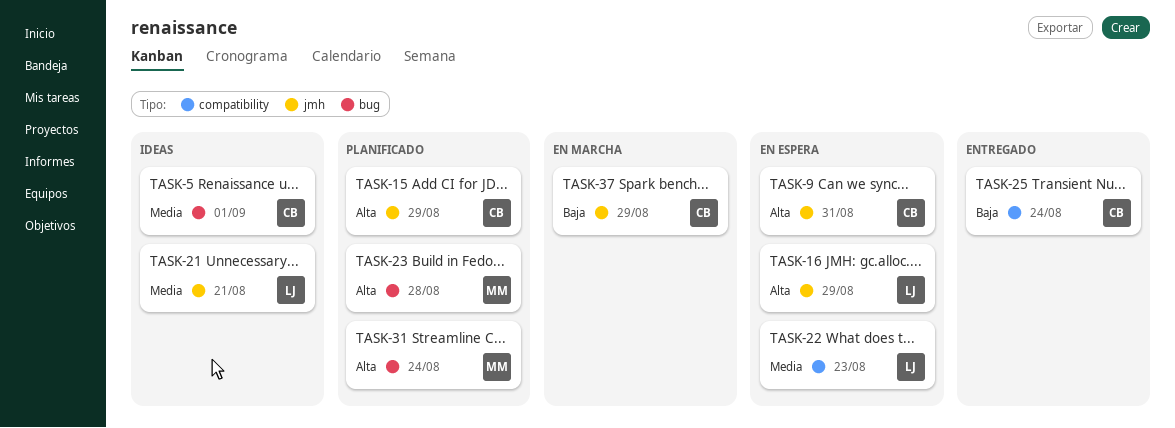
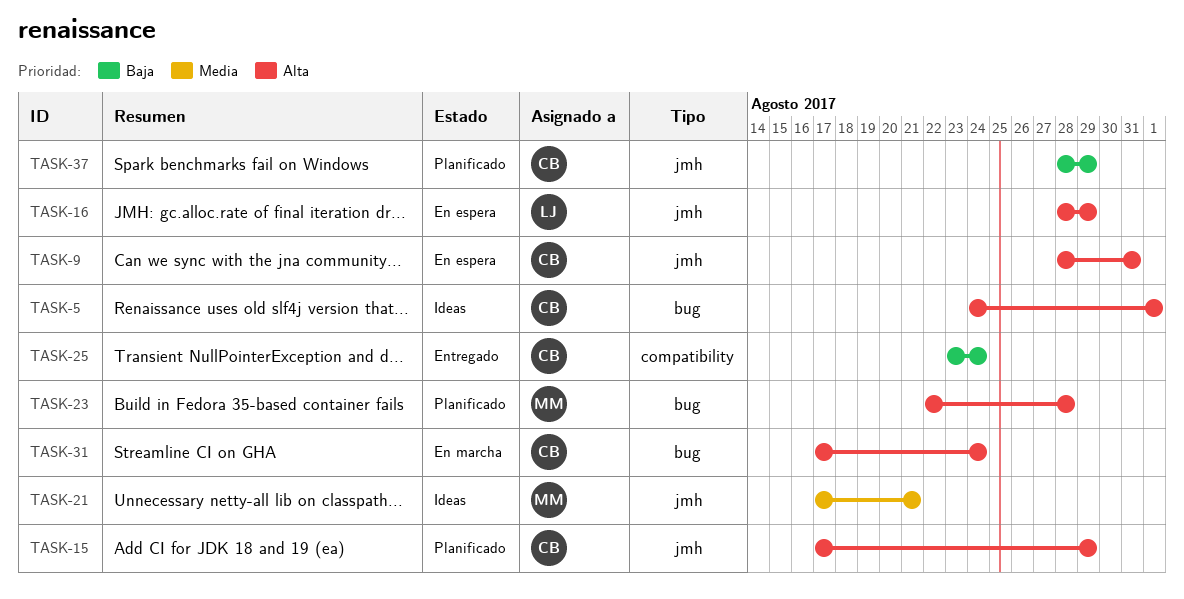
TASK-5, priority: Media -> Alta
TASK-21, owner: LJ -> MM
TASK-22: present -> none
TASK-31, status: Planificado -> En marcha
TASK-31, owner: MM -> CB
TASK-37, status: En marcha -> Planificado

